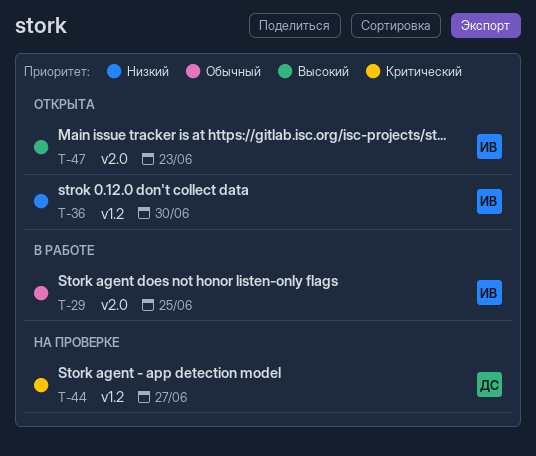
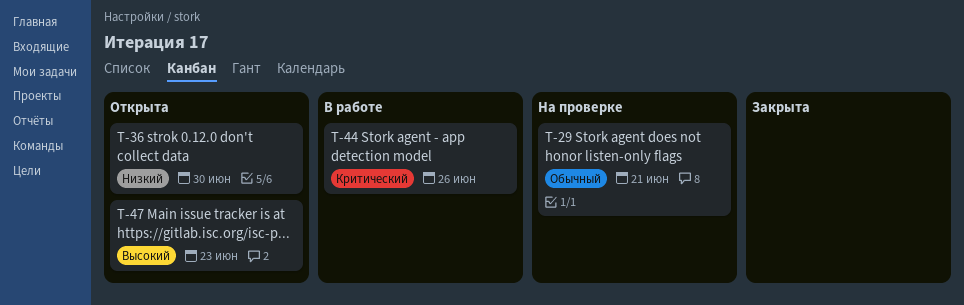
T-29, status: В работе -> На проверке
T-29, due: Jun 25 -> Jun 21
T-44, status: На проверке -> В работе
T-44, due: Jun 27 -> Jun 26

